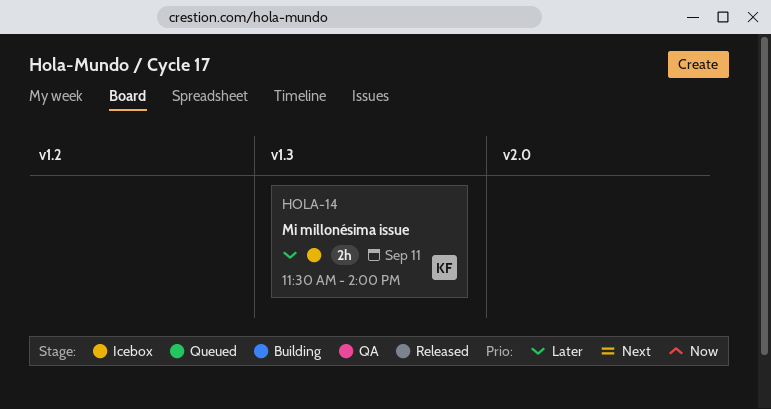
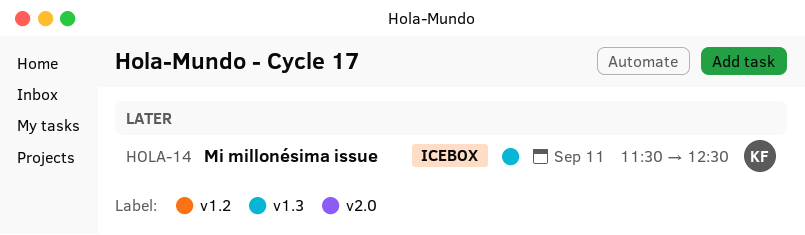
HOLA-14, ends: 14:00 -> 12:30

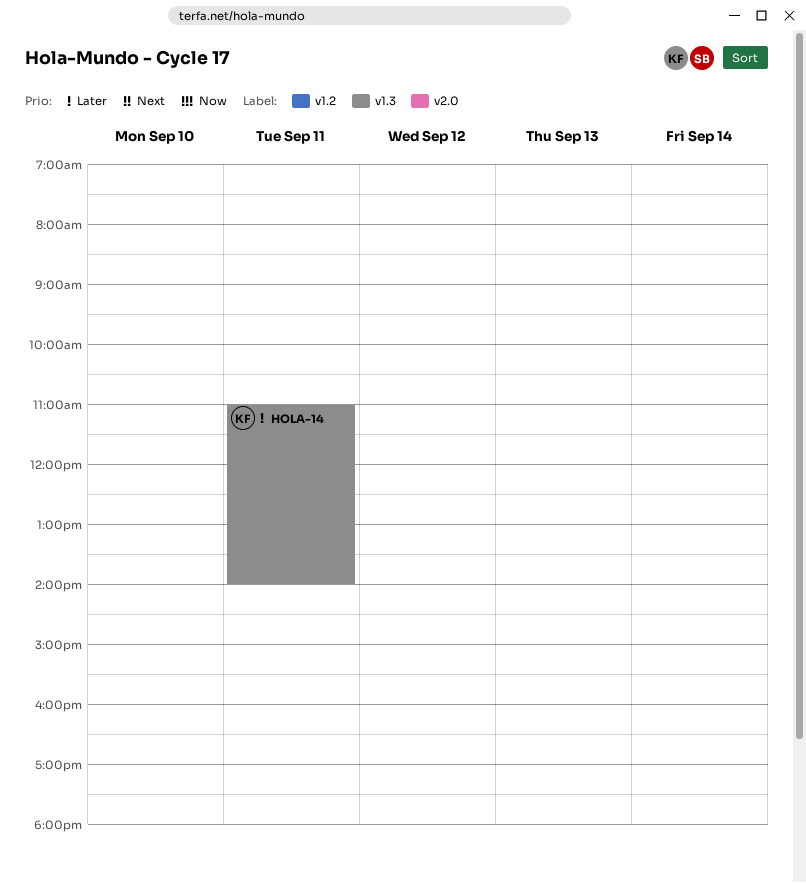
HOLA-14, begins: 11:30 -> 11:00
HOLA-14, ends: 12:30 -> 14:00

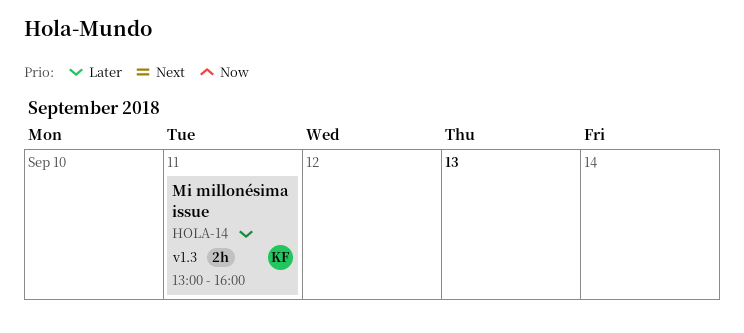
HOLA-14, begins: 11:00 -> 13:00
HOLA-14, ends: 14:00 -> 16:00

